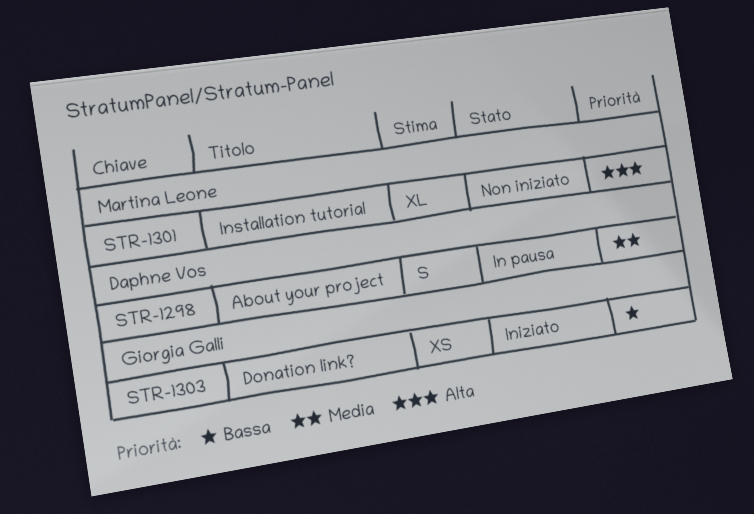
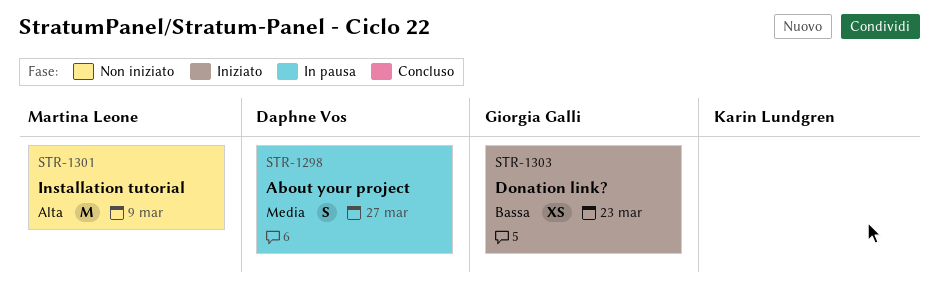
STR-1301, estimate: XL -> M

